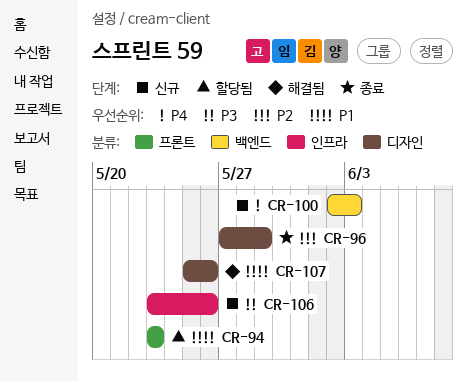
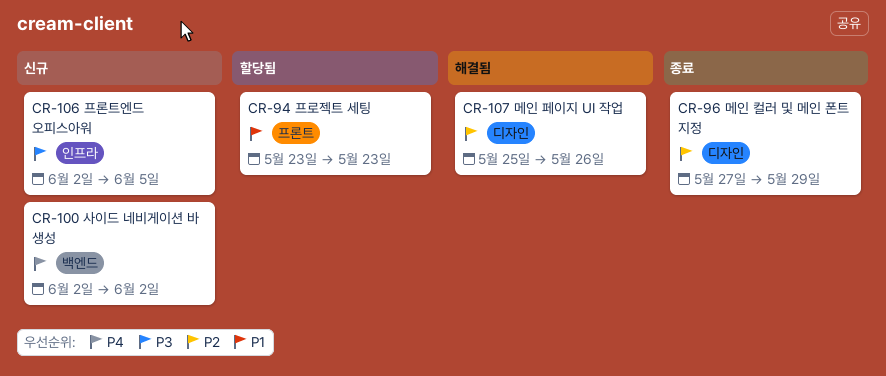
CR-100, due: Jun 3 -> Jun 2
CR-106, start: May 23 -> Jun 2
CR-106, due: May 26 -> Jun 5
CR-107, priority: P1 -> P2

